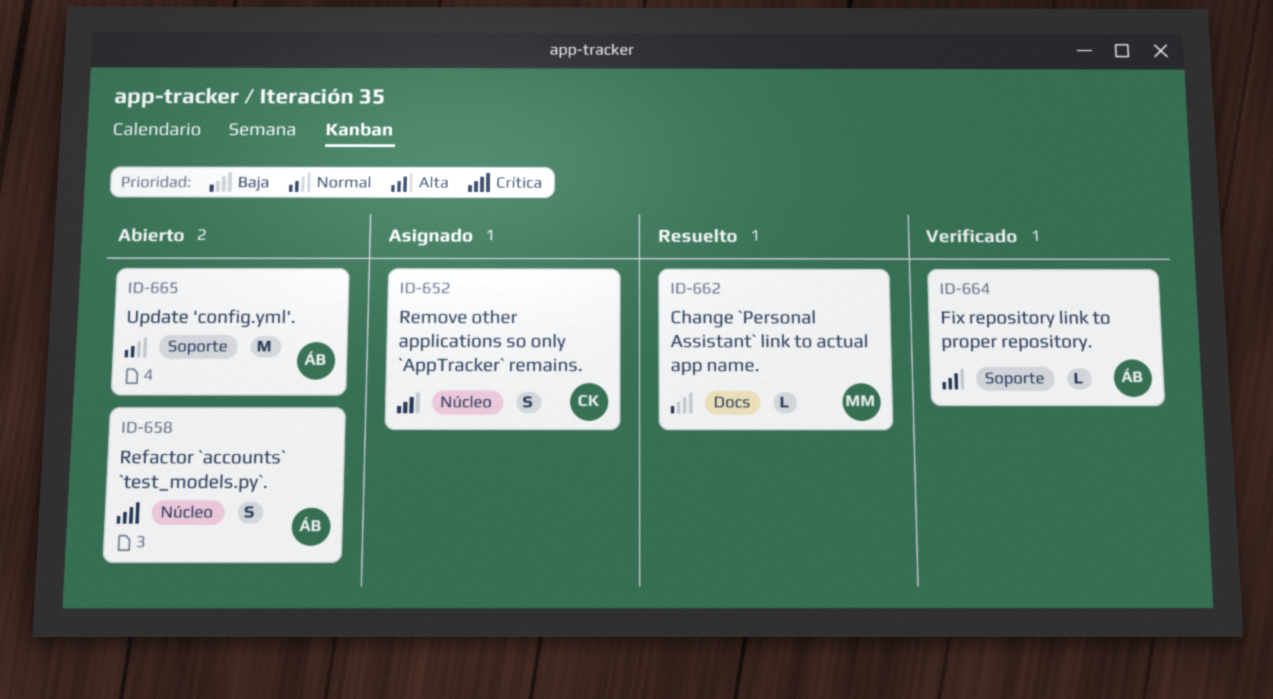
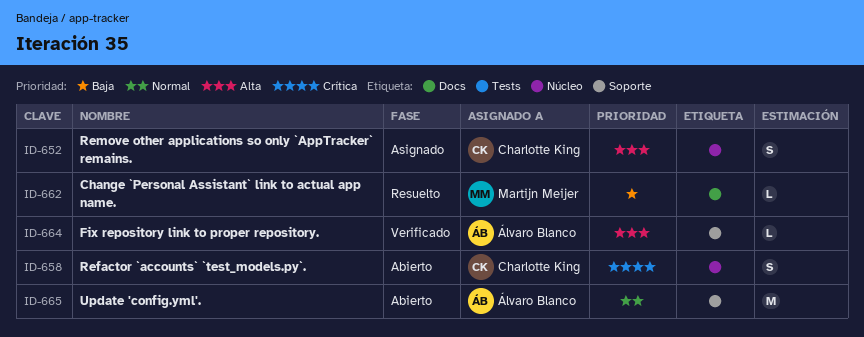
ID-658, owner: Álvaro Blanco -> Charlotte King

